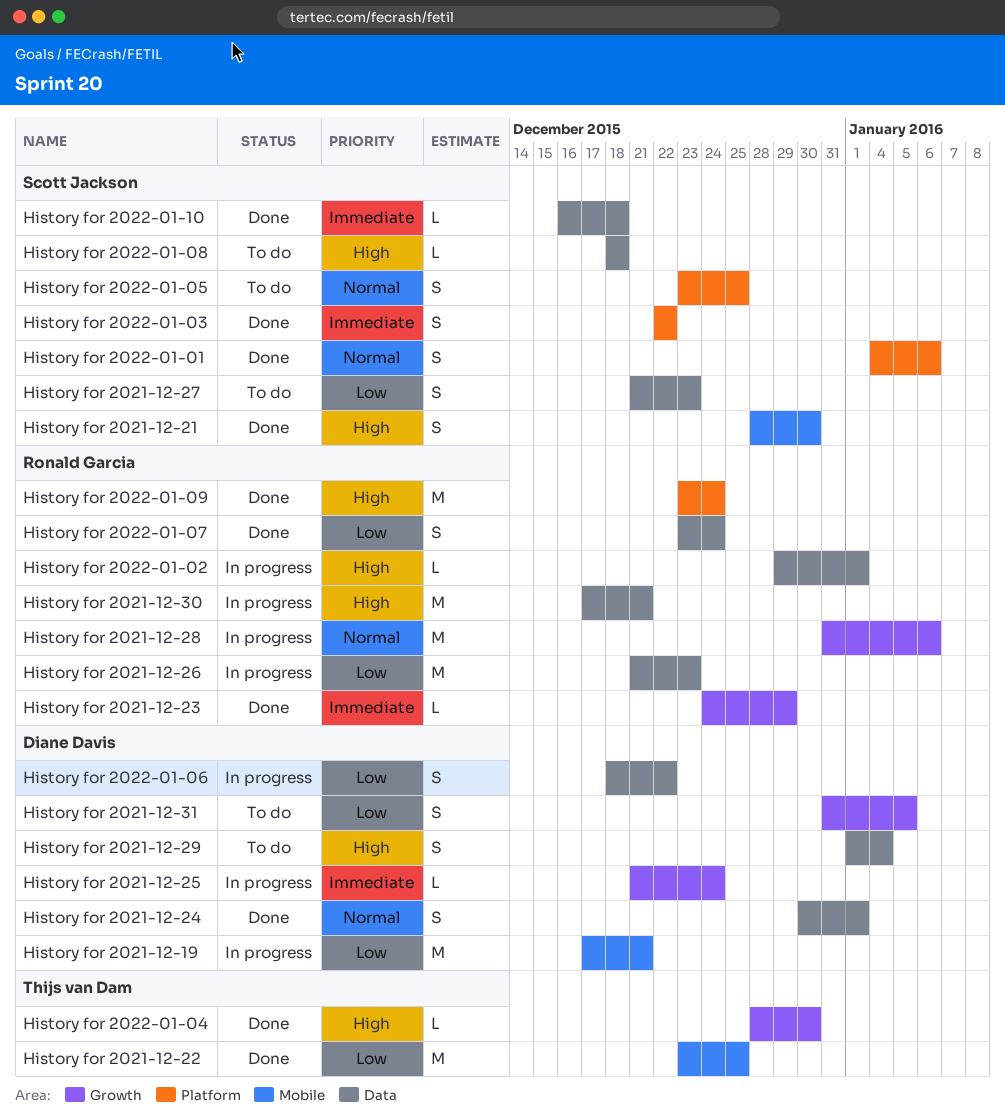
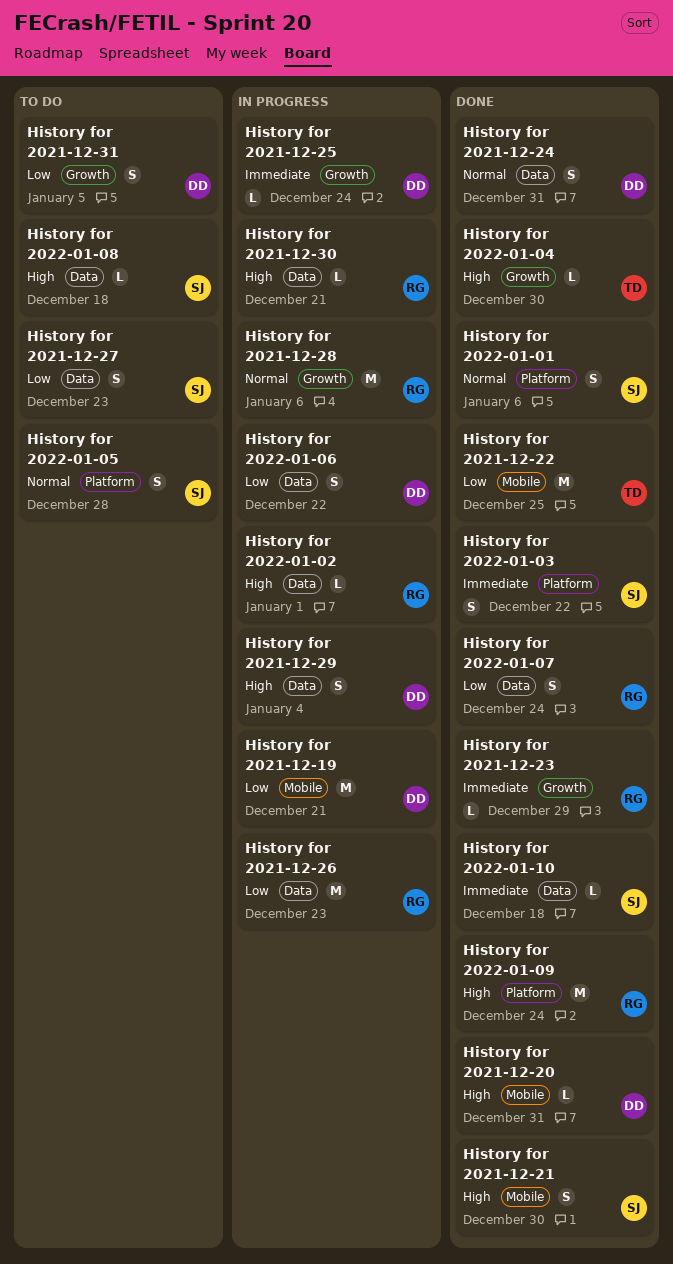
History for 2021-12-20: none -> present
History for 2021-12-24, due: Jan 1 -> Dec 31
History for 2021-12-29, status: To do -> In progress
History for 2021-12-30, estimate: M -> L
History for 2022-01-05, due: Dec 25 -> Dec 28

